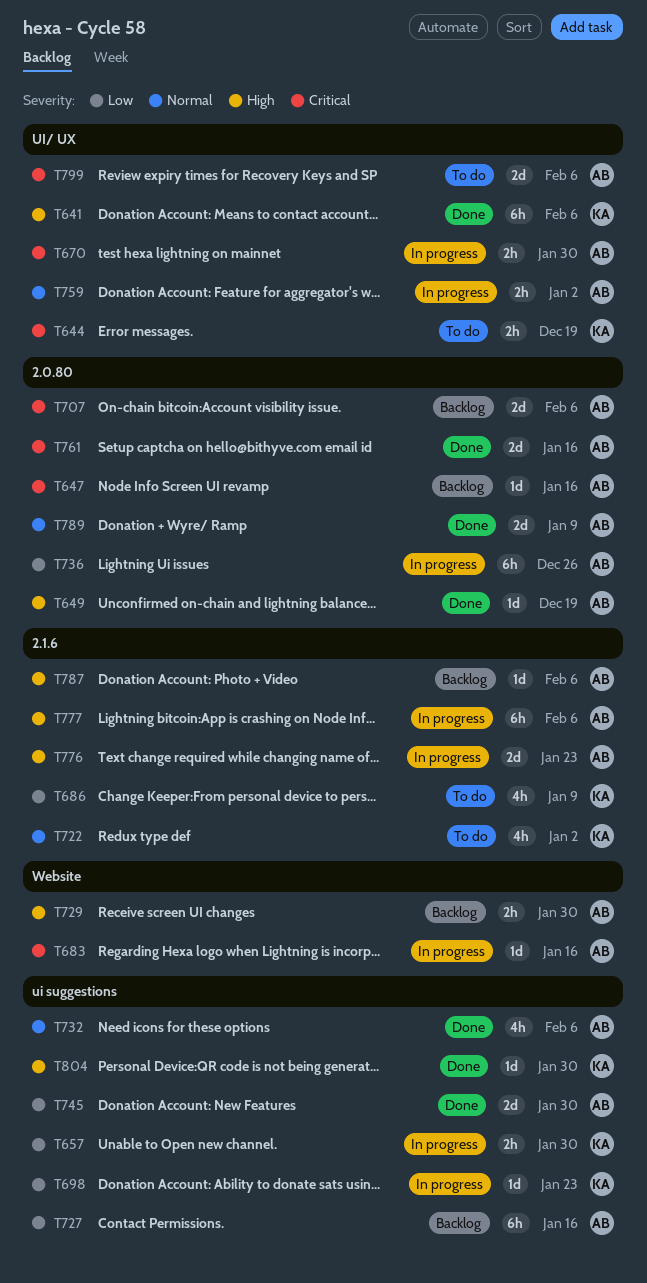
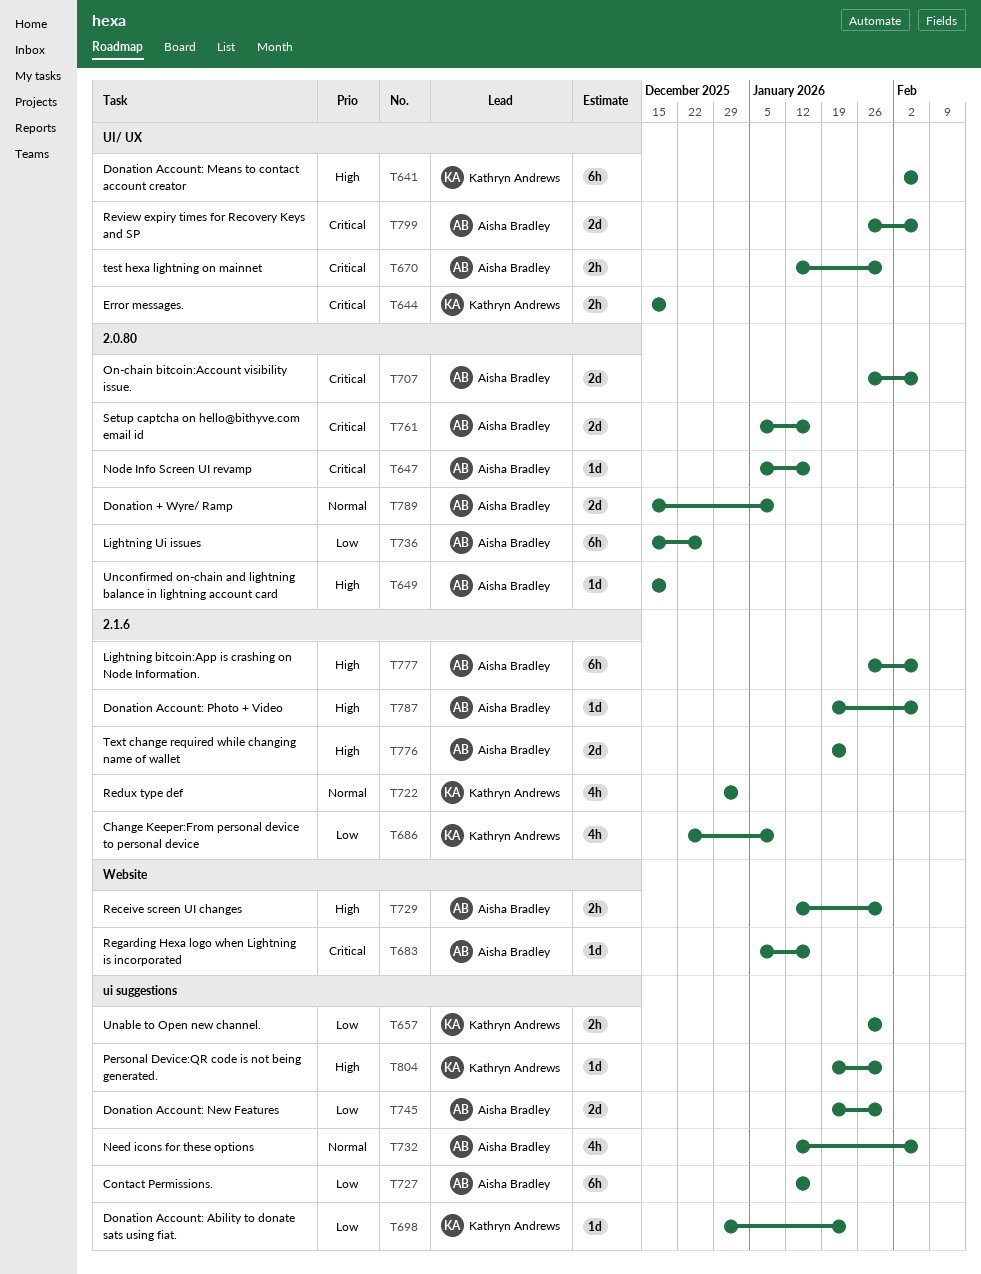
T759: present -> none

